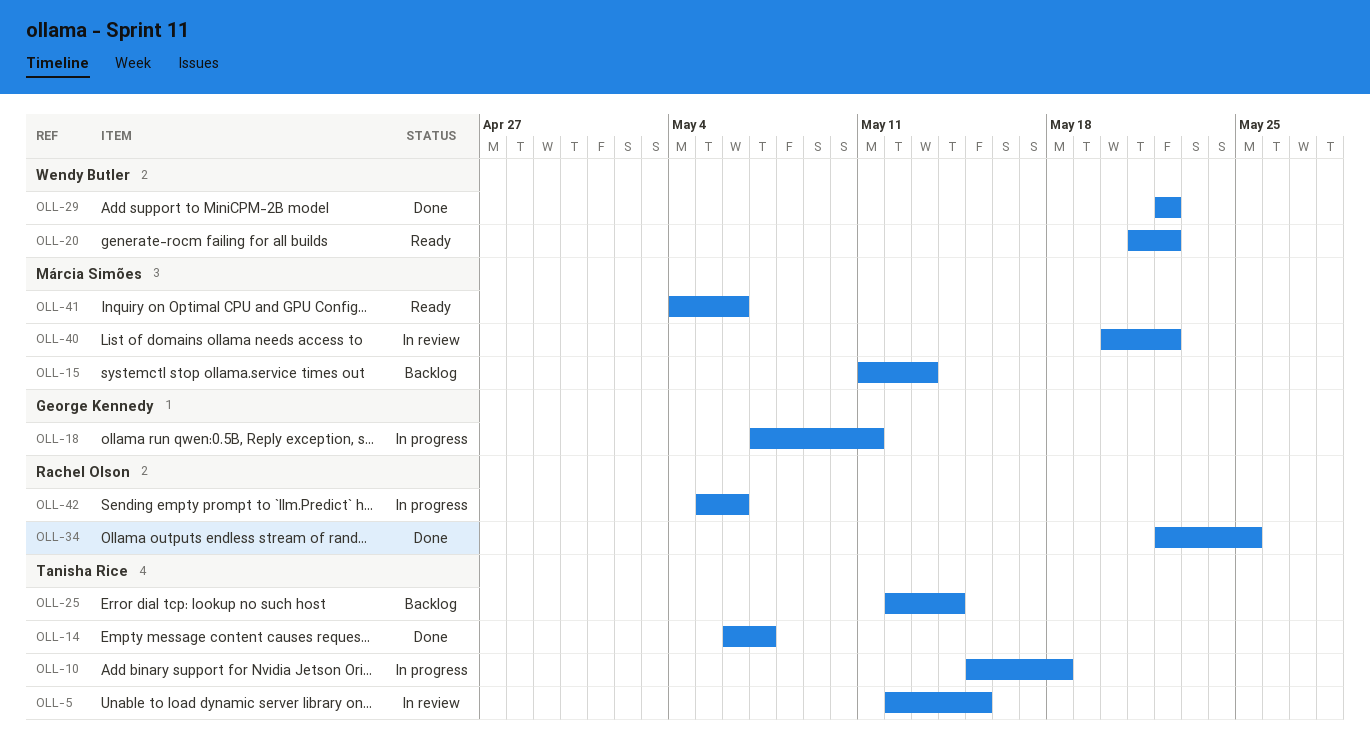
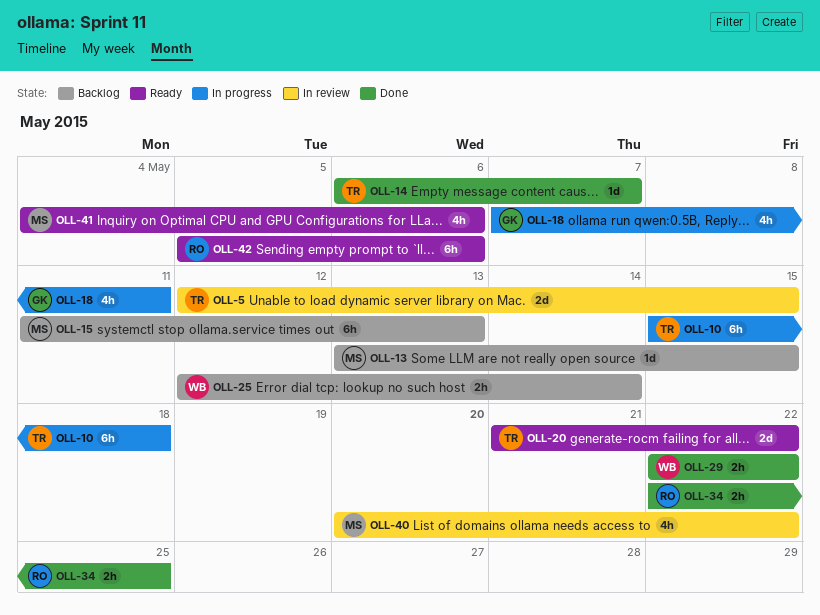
OLL-13: none -> present
OLL-20, owner: Wendy Butler -> Tanisha Rice
OLL-25, owner: Tanisha Rice -> Wendy Butler
OLL-42, status: In progress -> Ready

